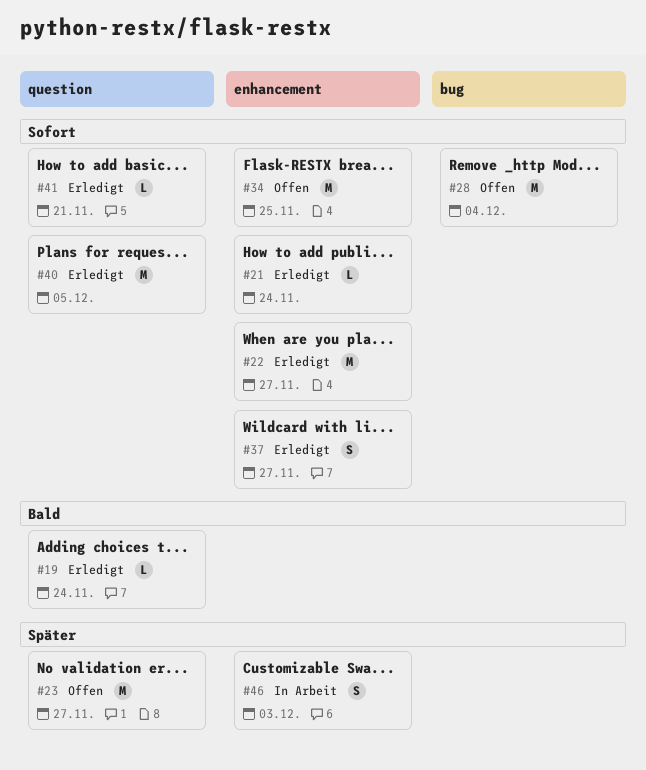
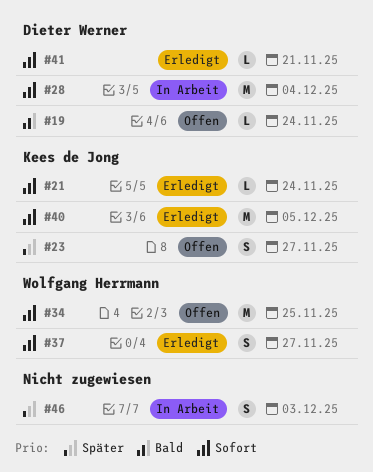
#19, status: Erledigt -> Offen
#22: present -> none
#23, estimate: M -> S
#28, status: Offen -> In Arbeit

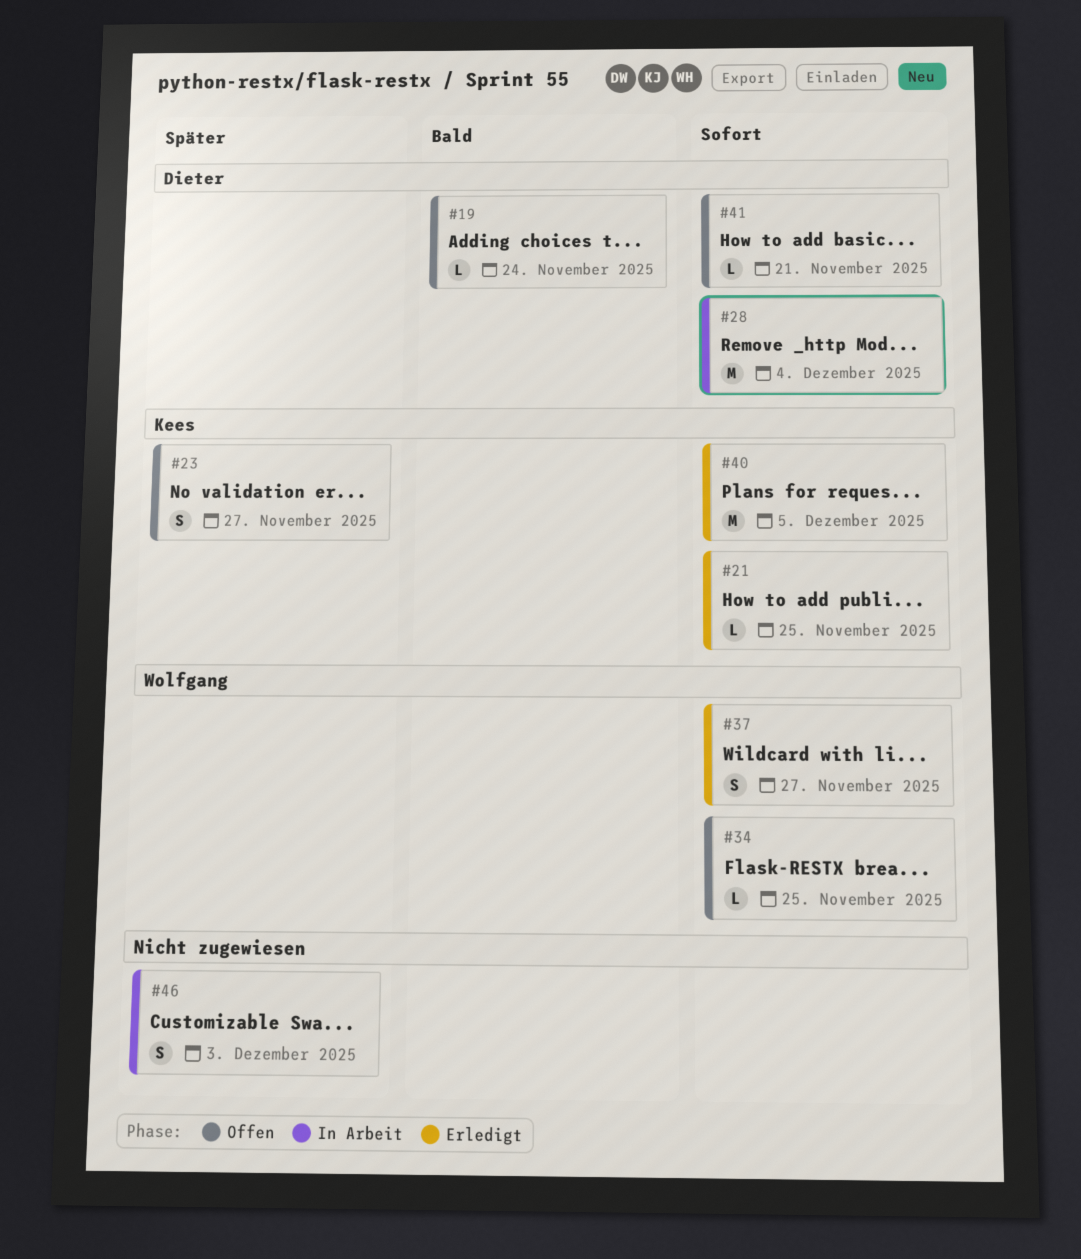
#21, due: Nov 24 -> Nov 25
#34, estimate: M -> L
#41, status: Erledigt -> Offen

